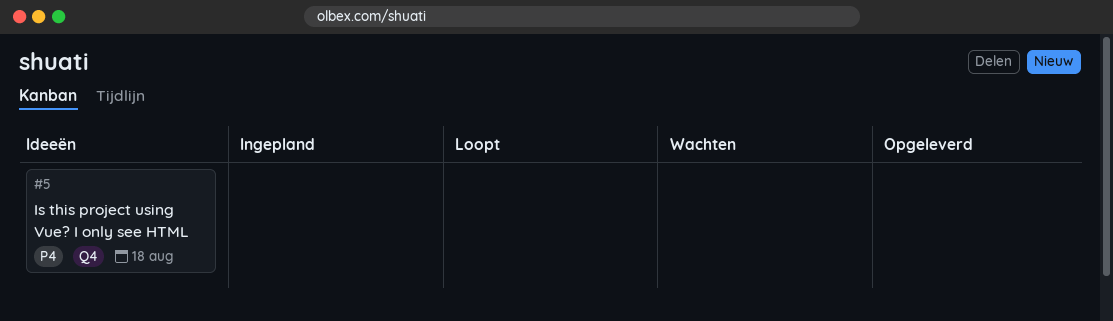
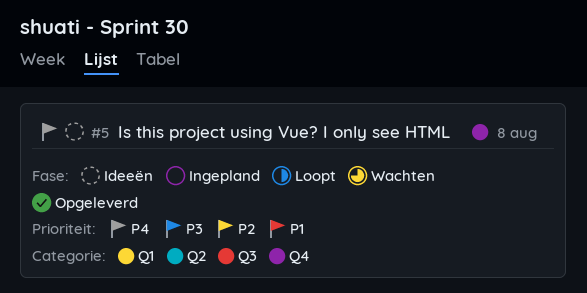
#5, due: Aug 18 -> Aug 8

